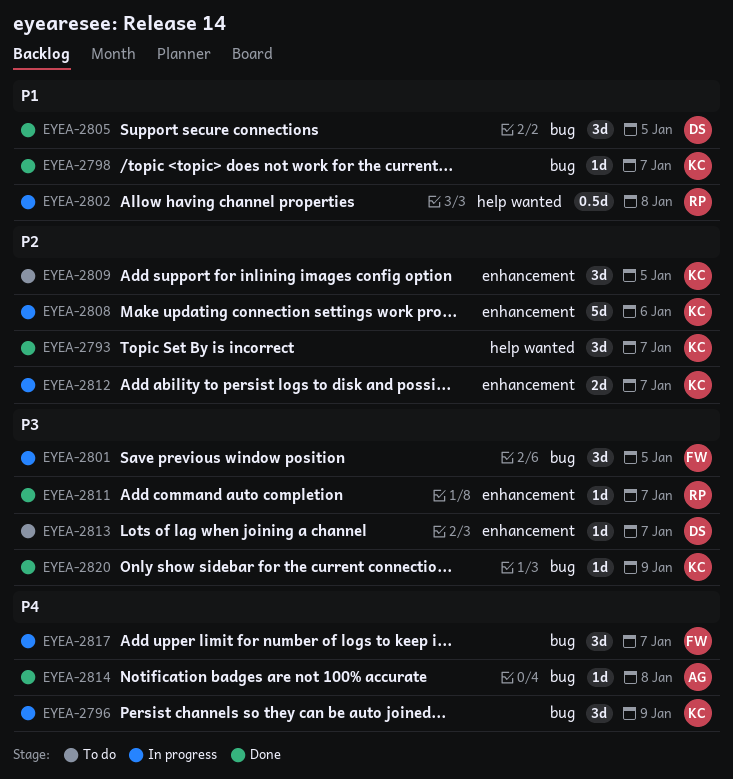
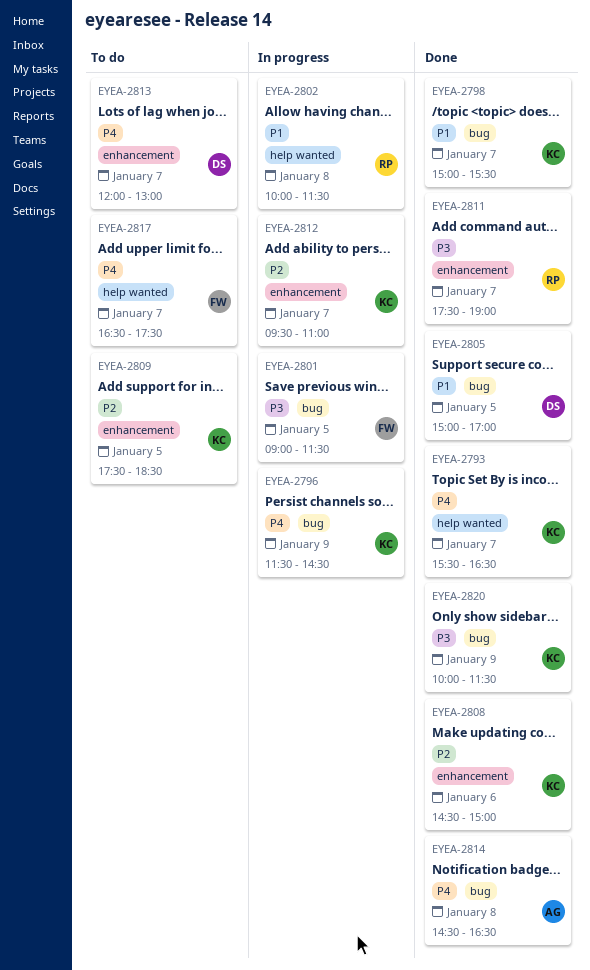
EYEA-2793, priority: P2 -> P4
EYEA-2808, status: In progress -> Done
EYEA-2813, priority: P3 -> P4
EYEA-2817, status: In progress -> To do
EYEA-2817, label: bug -> help wanted

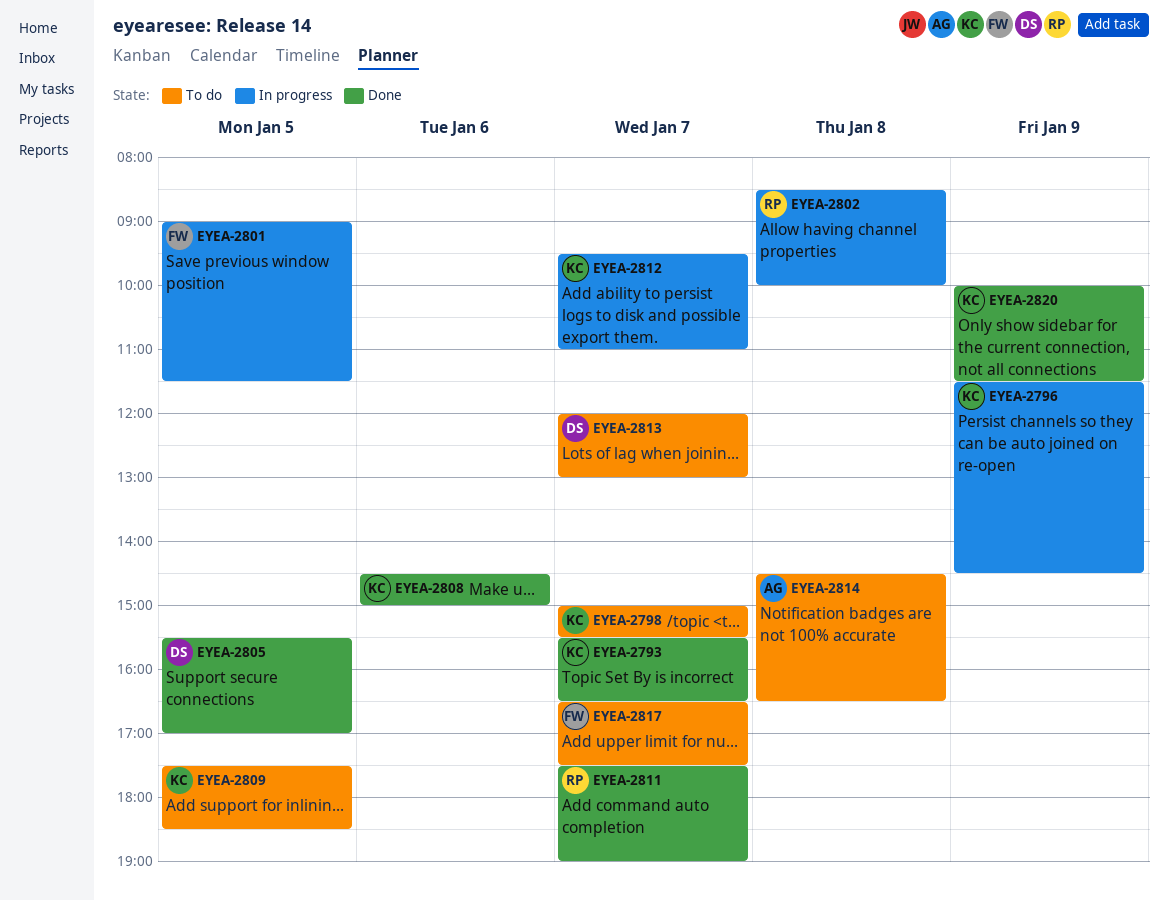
EYEA-2798, status: Done -> To do
EYEA-2802, begins: 10:00 -> 08:30
EYEA-2802, ends: 11:30 -> 10:00
EYEA-2805, begins: 15:00 -> 15:30
EYEA-2814, status: Done -> To do

